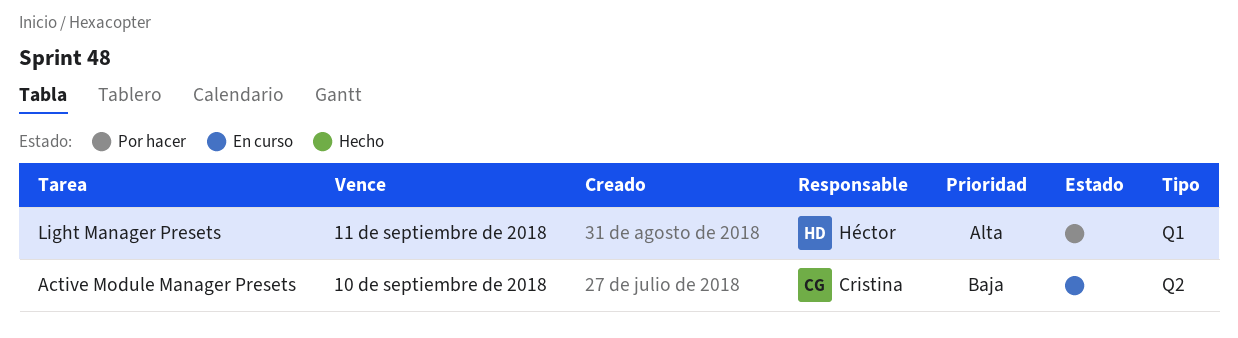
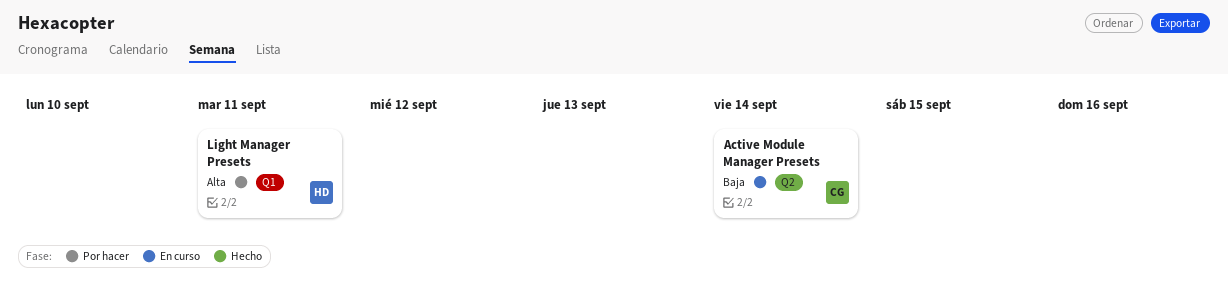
Active Module Manager Presets, due: Sep 10 -> Sep 14

